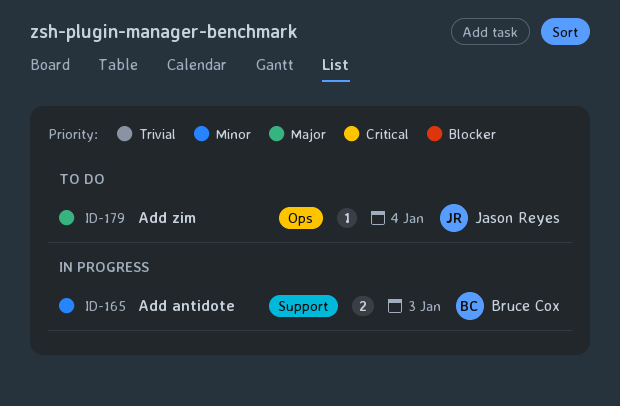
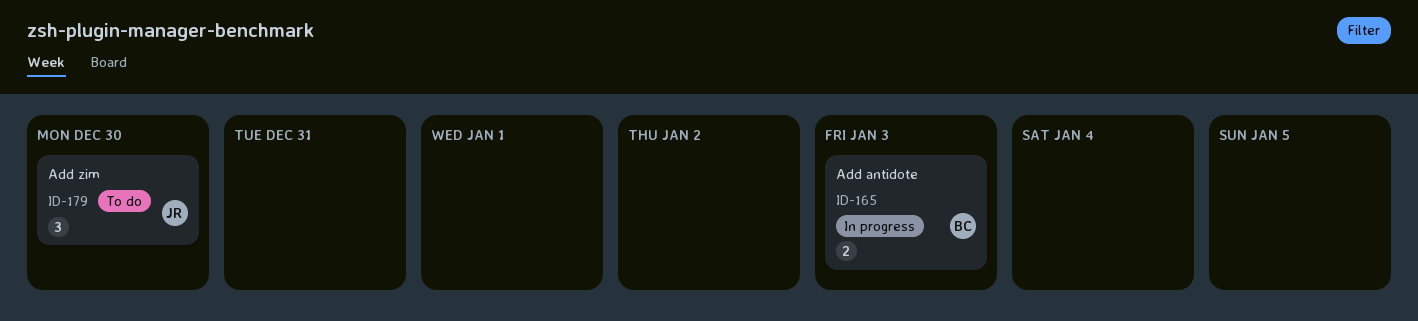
ID-179, estimate: 1 -> 3
ID-179, due: Jan 4 -> Dec 30

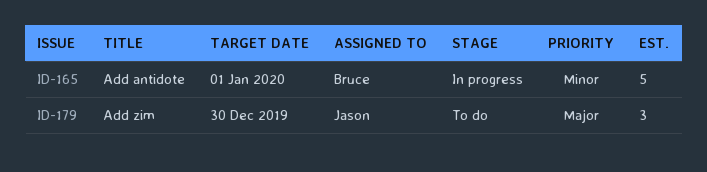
ID-165, estimate: 2 -> 5
ID-165, due: Jan 3 -> Jan 1

